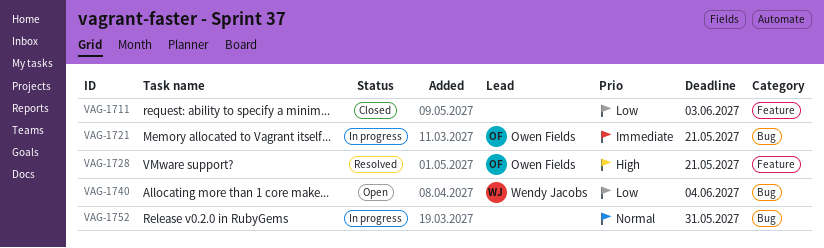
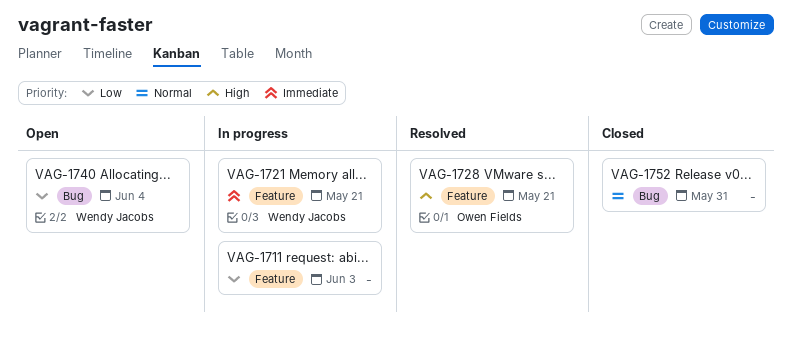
VAG-1711, status: Closed -> In progress
VAG-1721, owner: Owen Fields -> Wendy Jacobs
VAG-1721, label: Bug -> Feature
VAG-1752, status: In progress -> Closed

